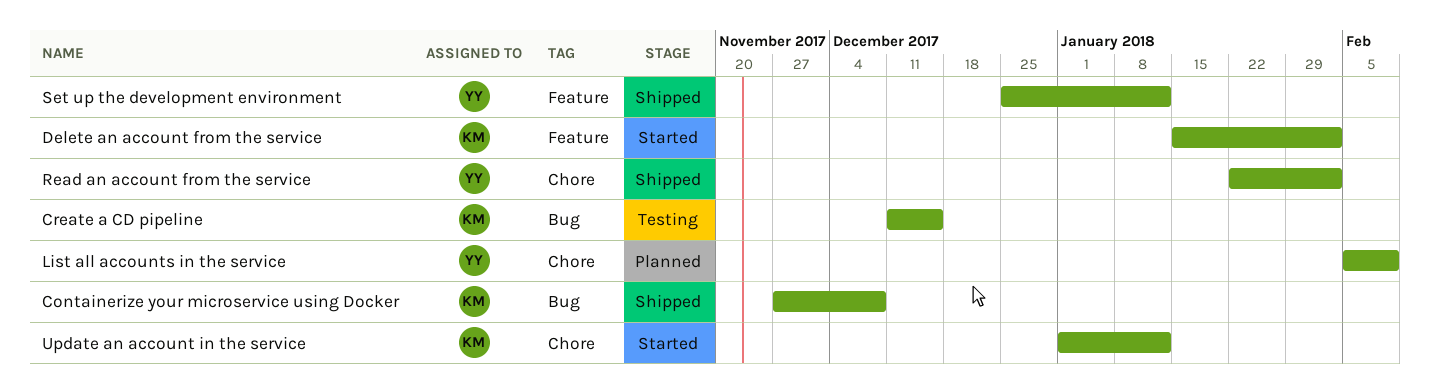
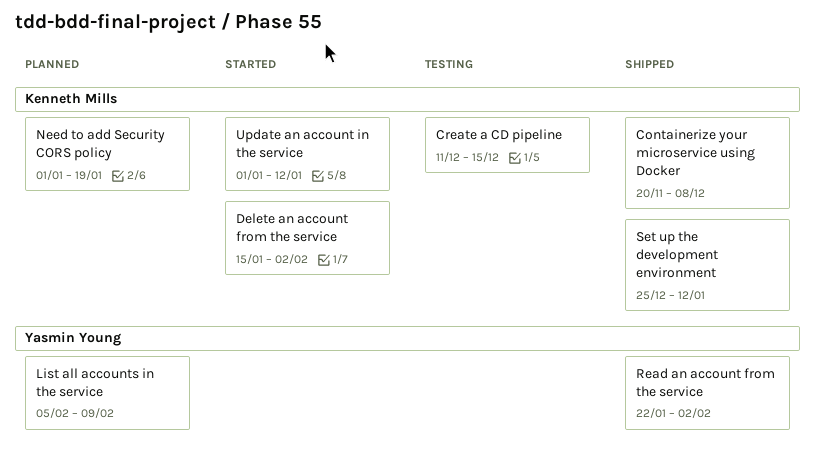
Containerize your microservice using Docker, start: Nov 27 -> Nov 20
Need to add Security CORS policy: none -> present
Set up the development environment, owner: Yasmin Young -> Kenneth Mills

